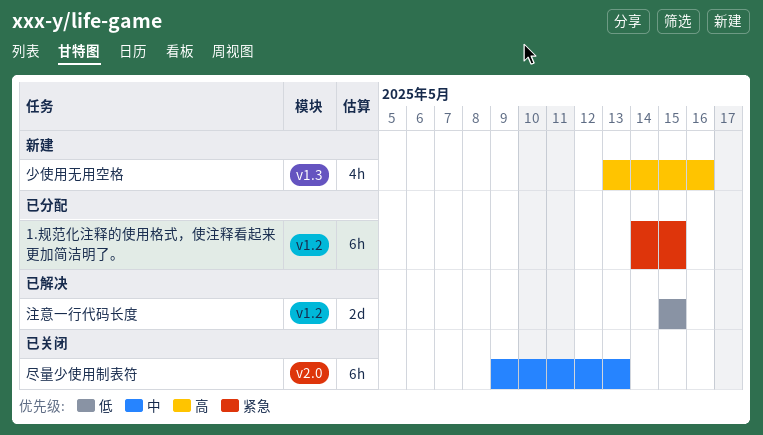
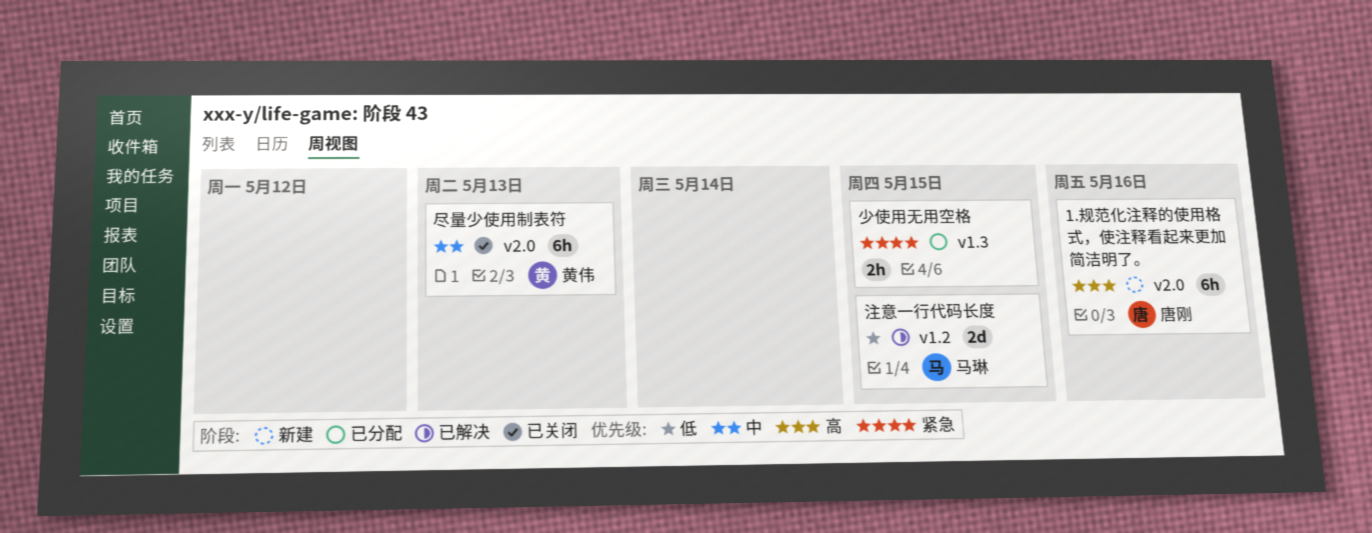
1.规范化注释的使用格式，使注释看起来更加简洁明了。, status: 已分配 -> 新建
1.规范化注释的使用格式，使注释看起来更加简洁明了。, priority: 紧急 -> 高
1.规范化注释的使用格式，使注释看起来更加简洁明了。, label: v1.2 -> v2.0
1.规范化注释的使用格式，使注释看起来更加简洁明了。, due: May 15 -> May 16
少使用无用空格, status: 新建 -> 已分配
少使用无用空格, priority: 高 -> 紧急
少使用无用空格, estimate: 4h -> 2h
少使用无用空格, due: May 16 -> May 15

